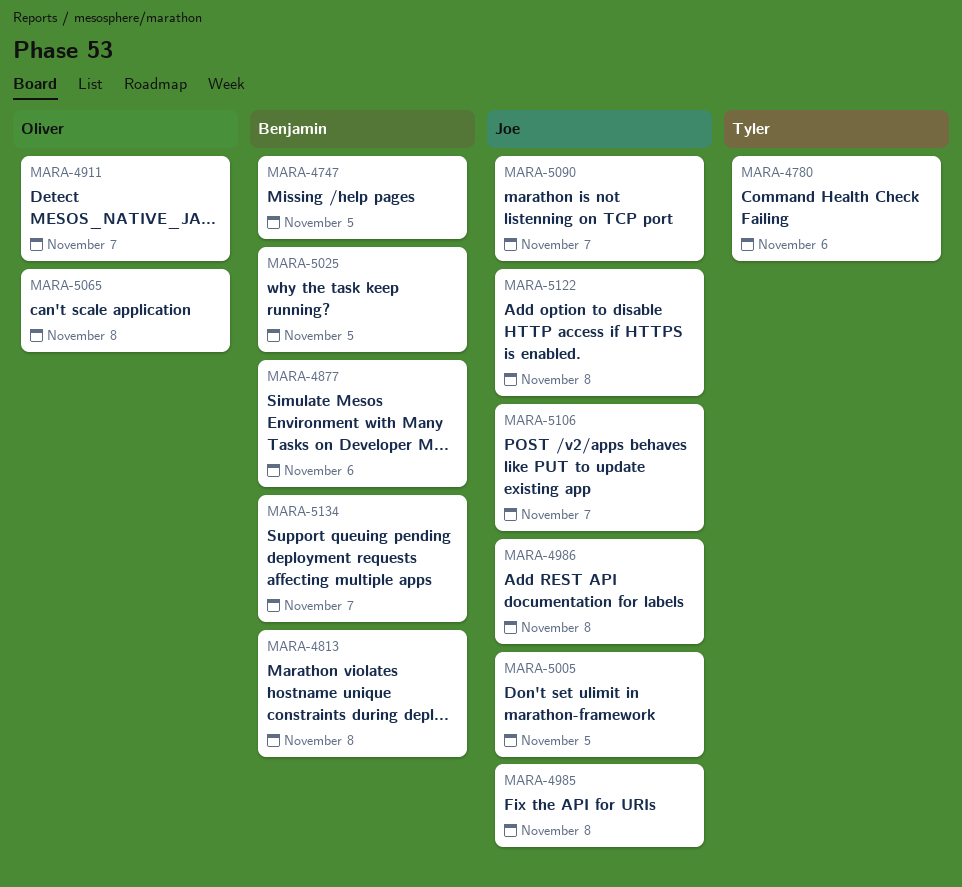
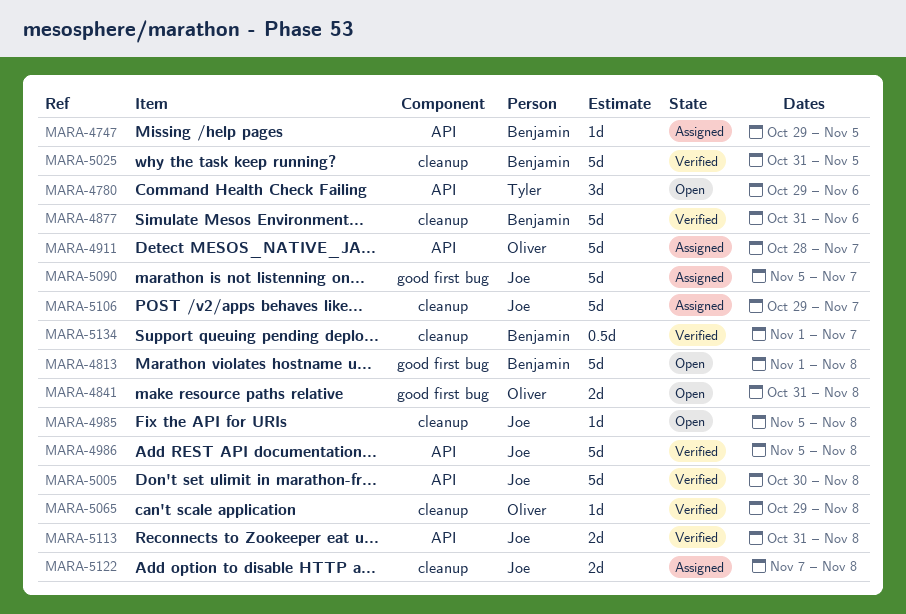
MARA-4841: none -> present
MARA-5005, due: Nov 5 -> Nov 8
MARA-5113: none -> present

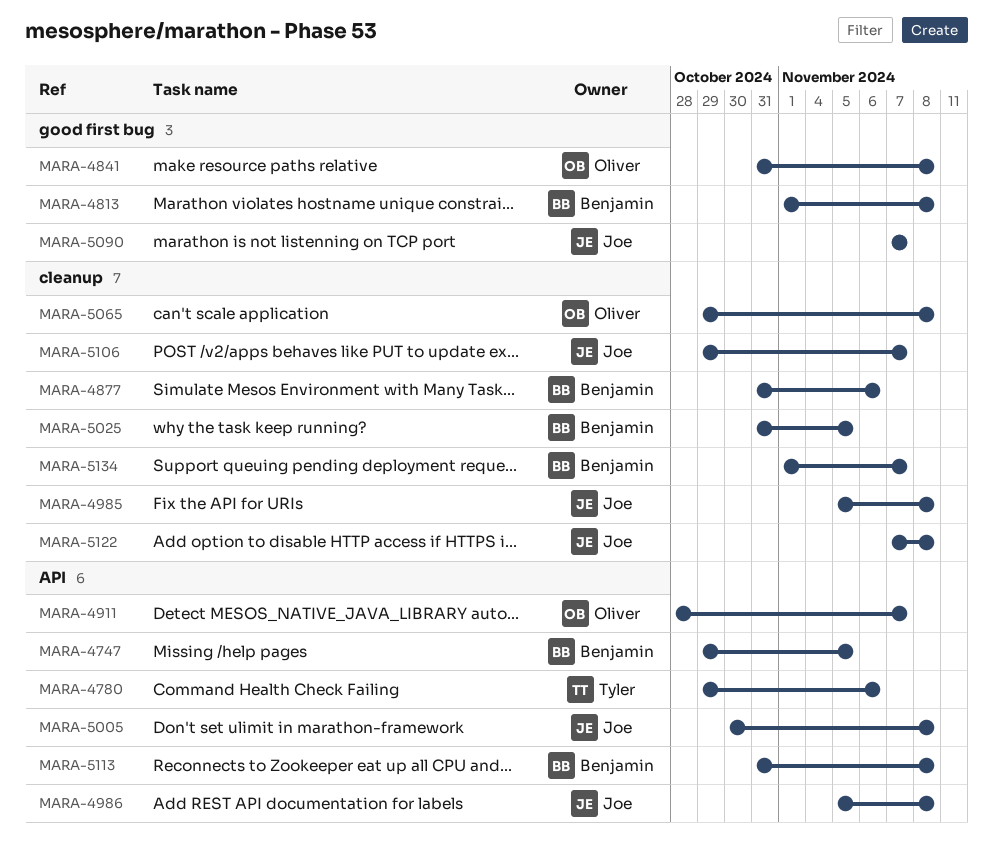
MARA-5090, start: Nov 5 -> Nov 7
MARA-5113, owner: Joe -> Benjamin

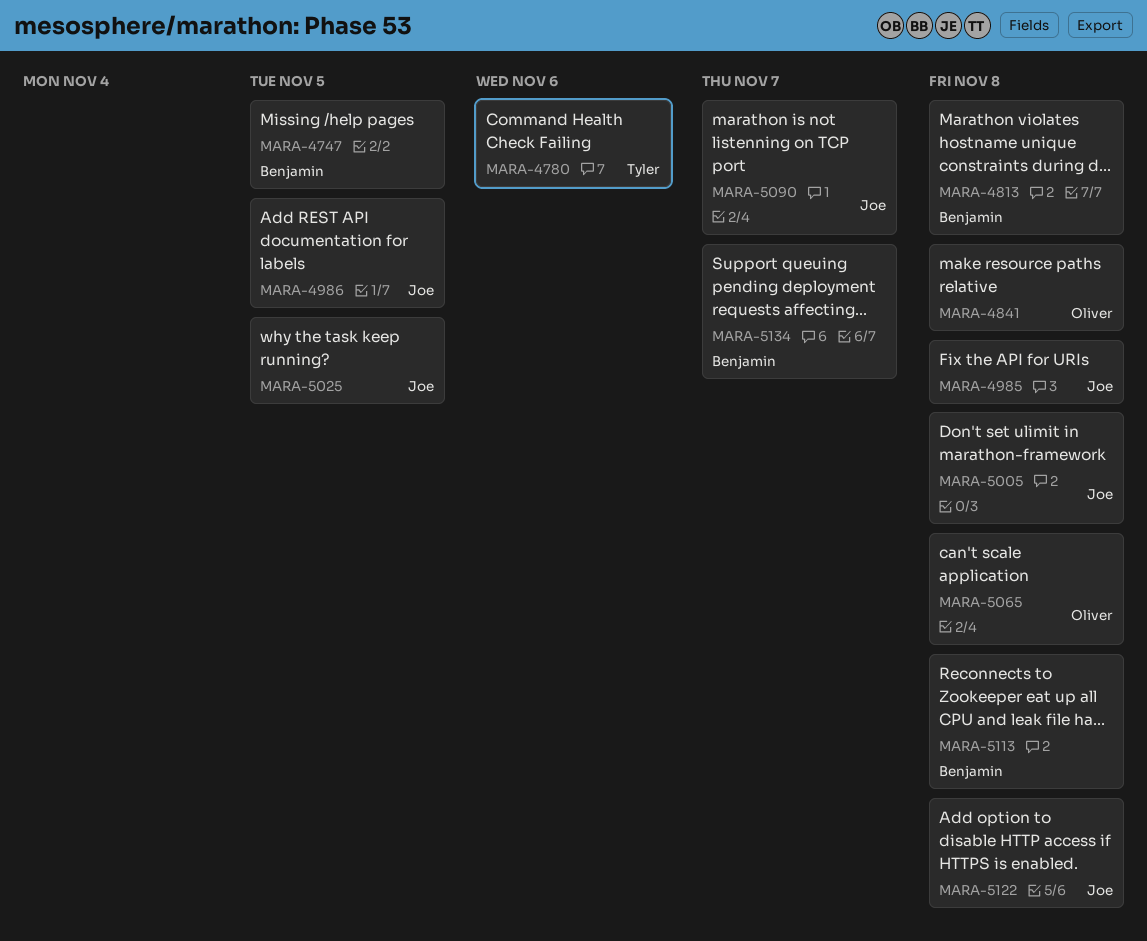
MARA-4877: present -> none
MARA-4911: present -> none
MARA-4986, due: Nov 8 -> Nov 5
MARA-5025, owner: Benjamin -> Joe
MARA-5106: present -> none

